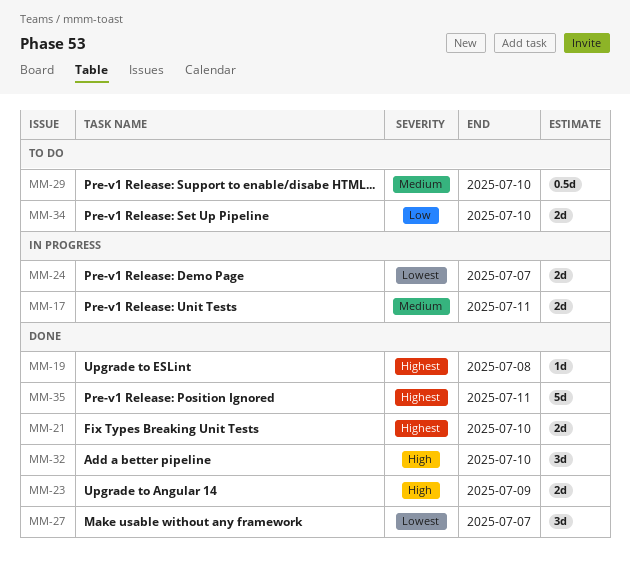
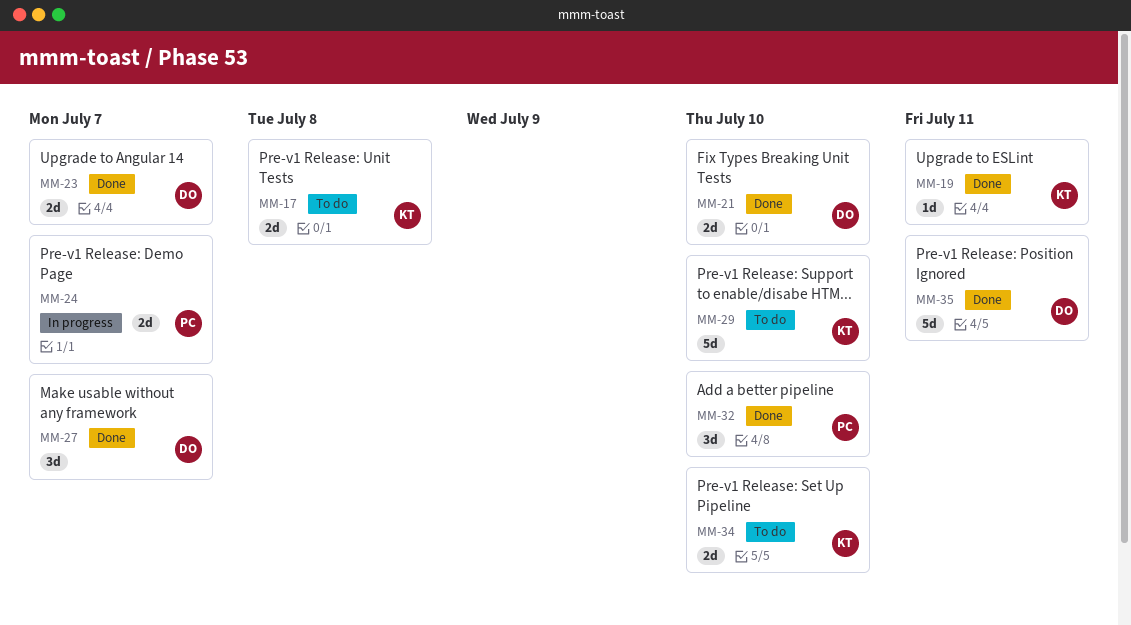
MM-17, status: In progress -> To do
MM-17, due: Jul 11 -> Jul 8
MM-19, due: Jul 8 -> Jul 11
MM-23, due: Jul 9 -> Jul 7
MM-29, estimate: 0.5d -> 5d

